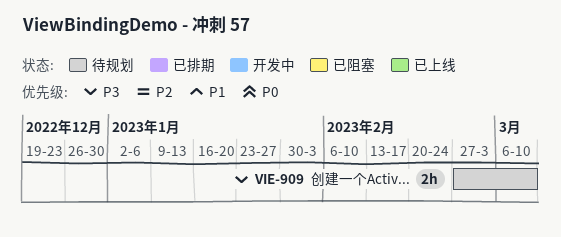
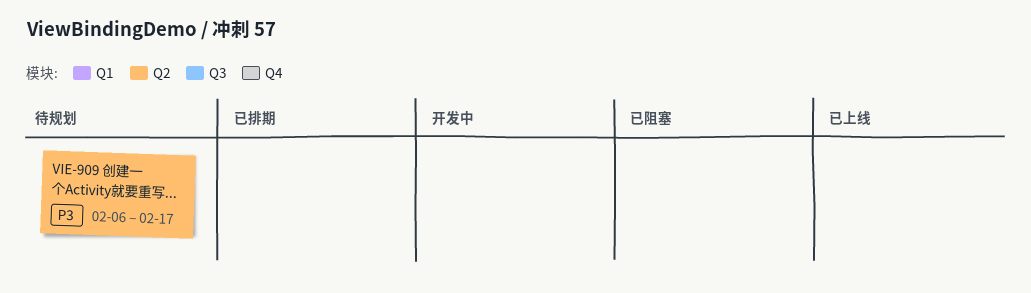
VIE-909, start: Feb 27 -> Feb 6
VIE-909, due: Mar 10 -> Feb 17

